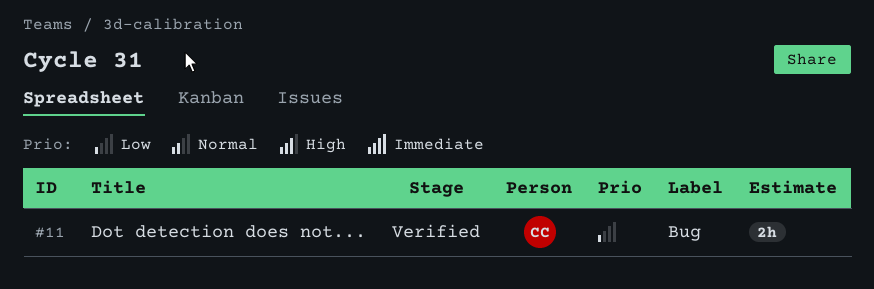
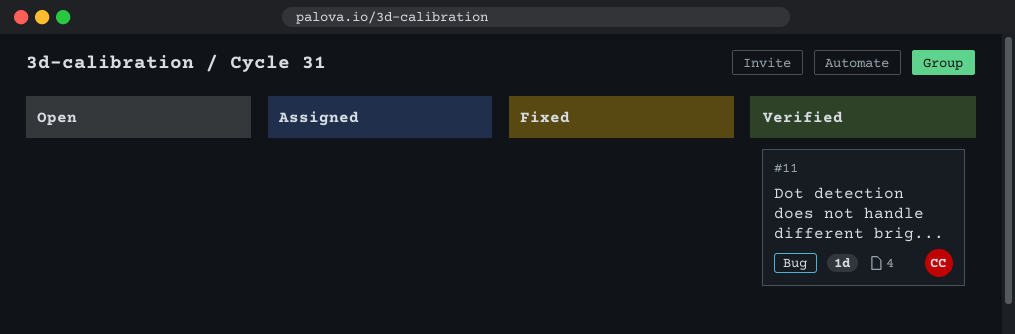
#11, estimate: 2h -> 1d

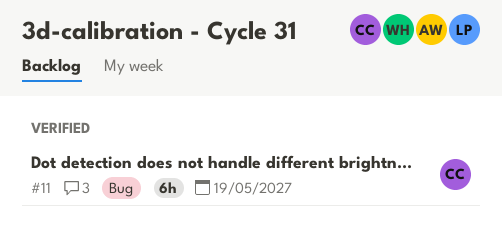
#11, estimate: 1d -> 6h

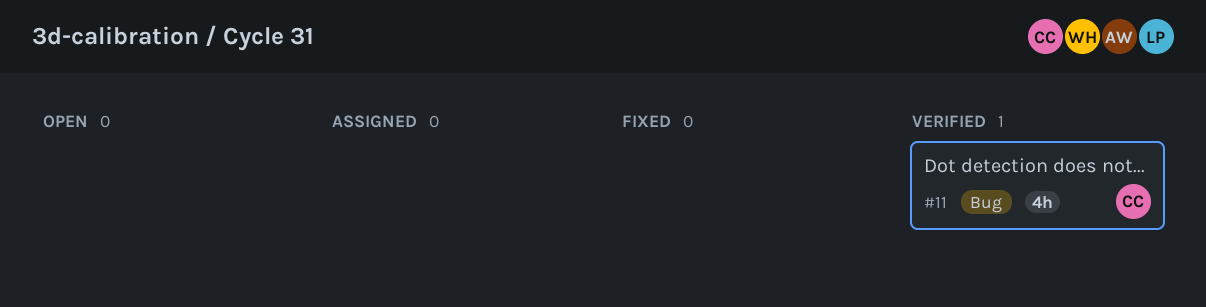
#11, estimate: 6h -> 4h

